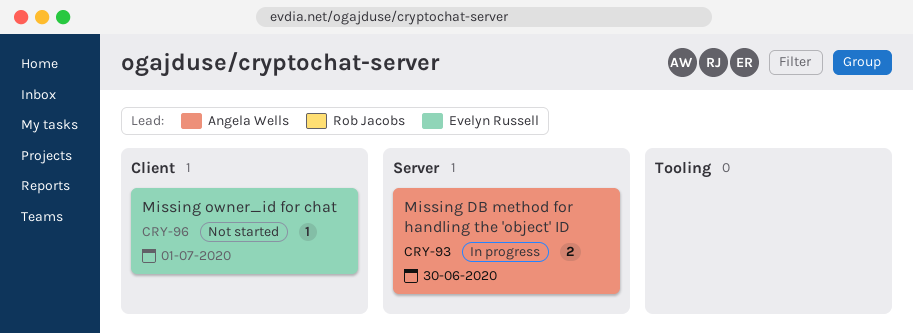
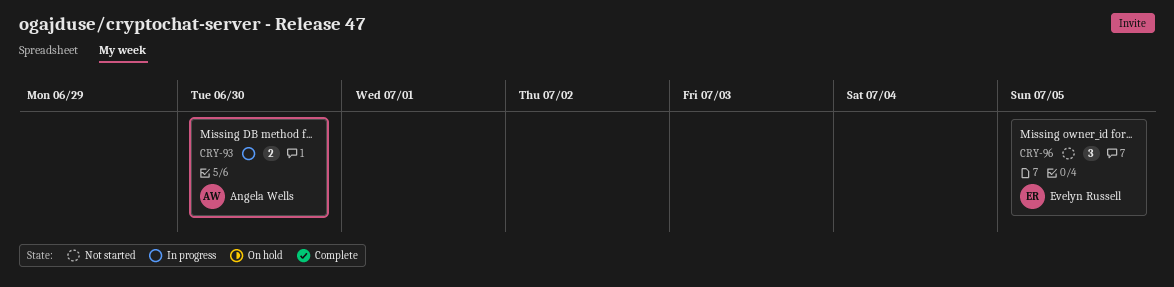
CRY-96, estimate: 1 -> 3
CRY-96, due: Jul 1 -> Jul 5

